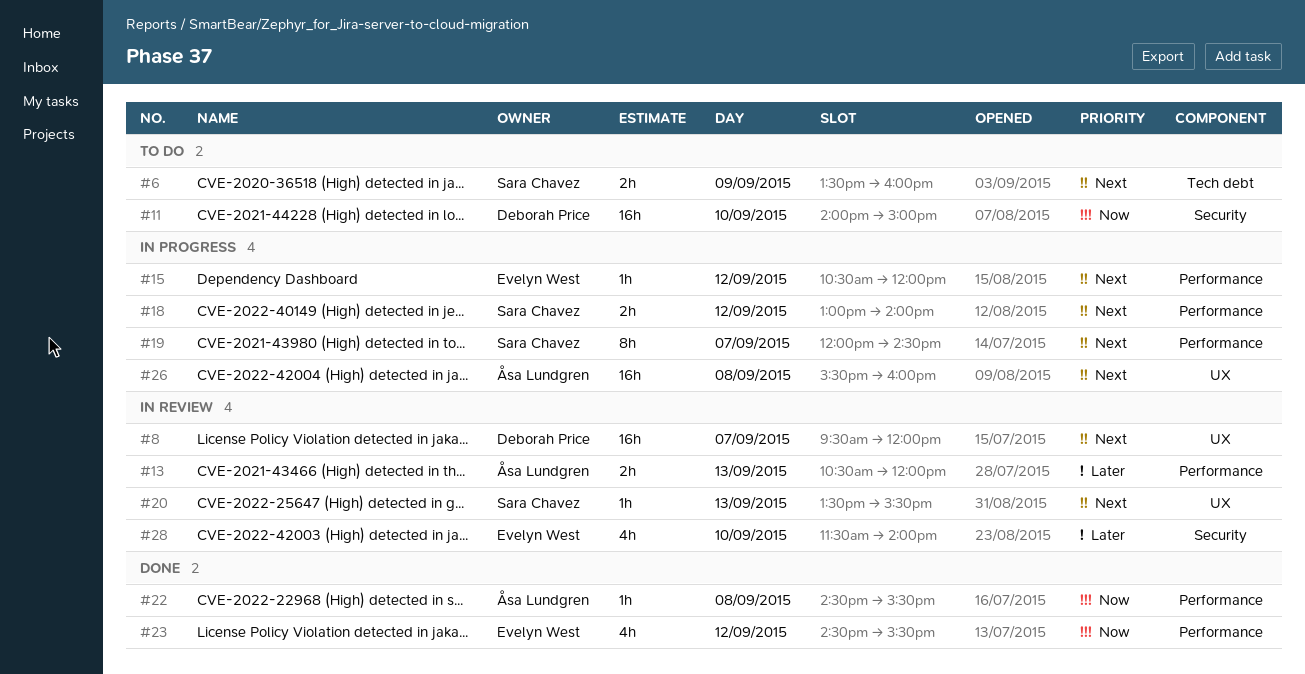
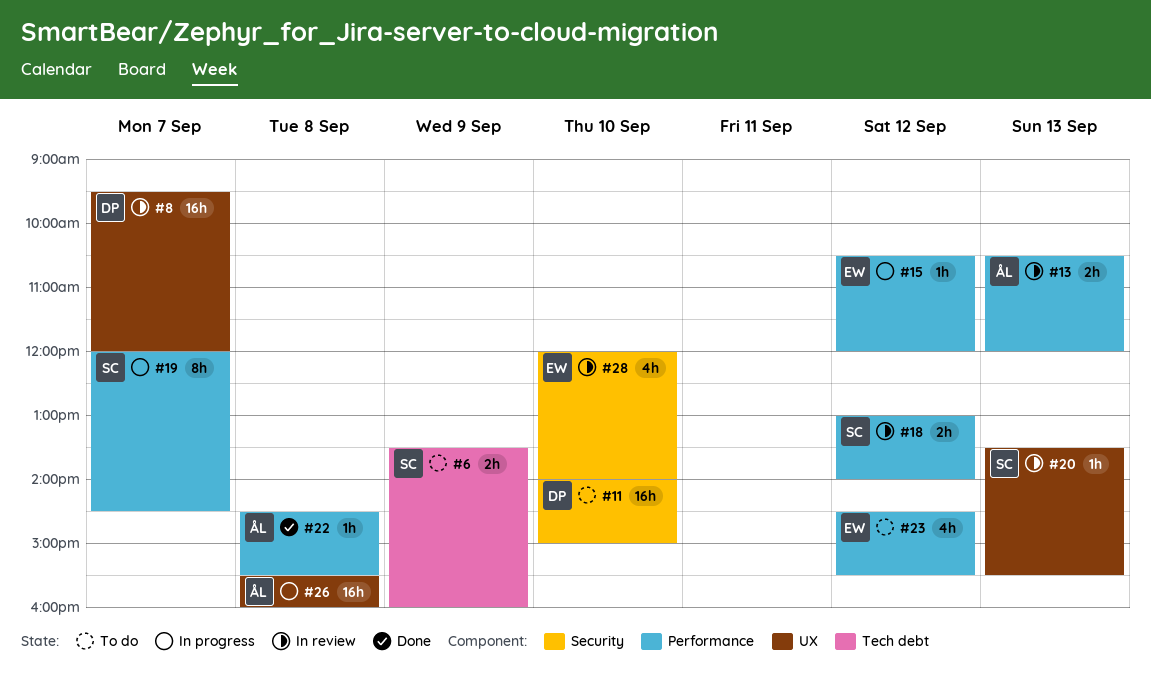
#18, status: In progress -> In review
#23, status: Done -> To do
#28, begins: 11:30 -> 12:00

